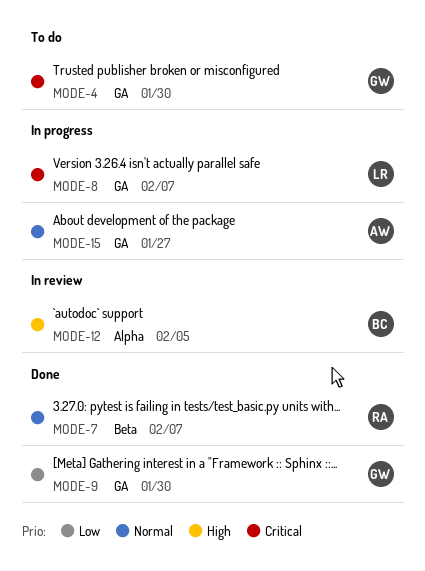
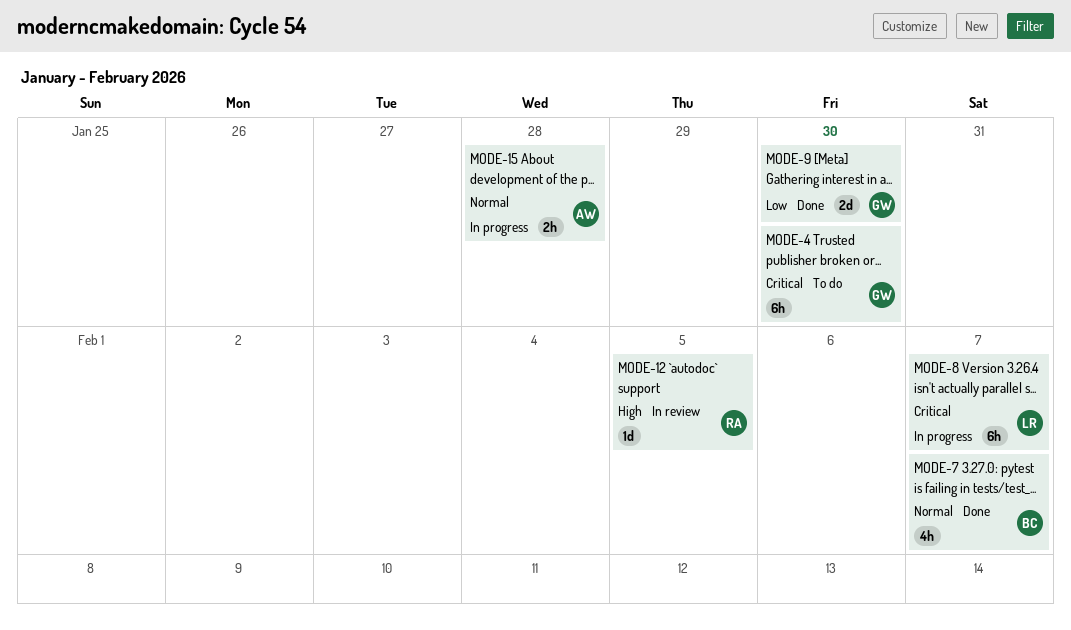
MODE-7, owner: RA -> BC
MODE-12, owner: BC -> RA
MODE-15, due: Jan 27 -> Jan 28

